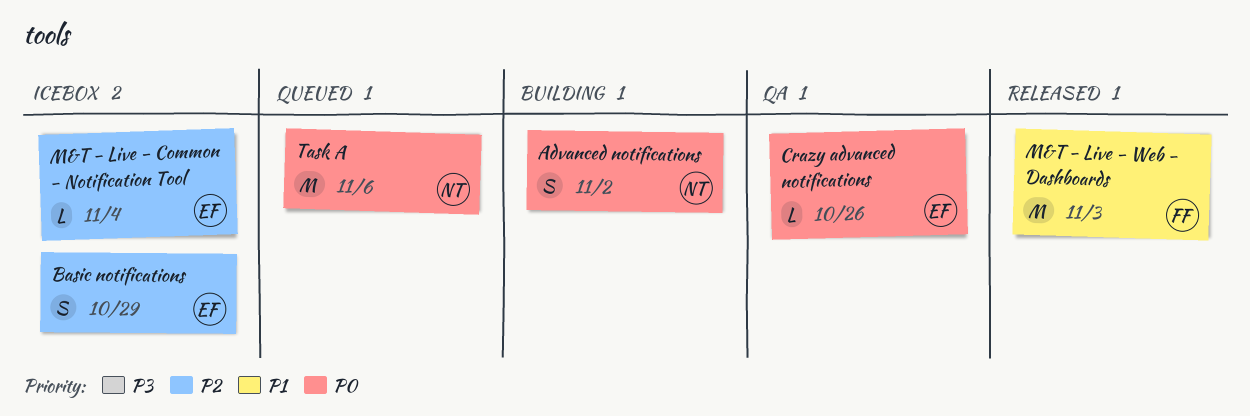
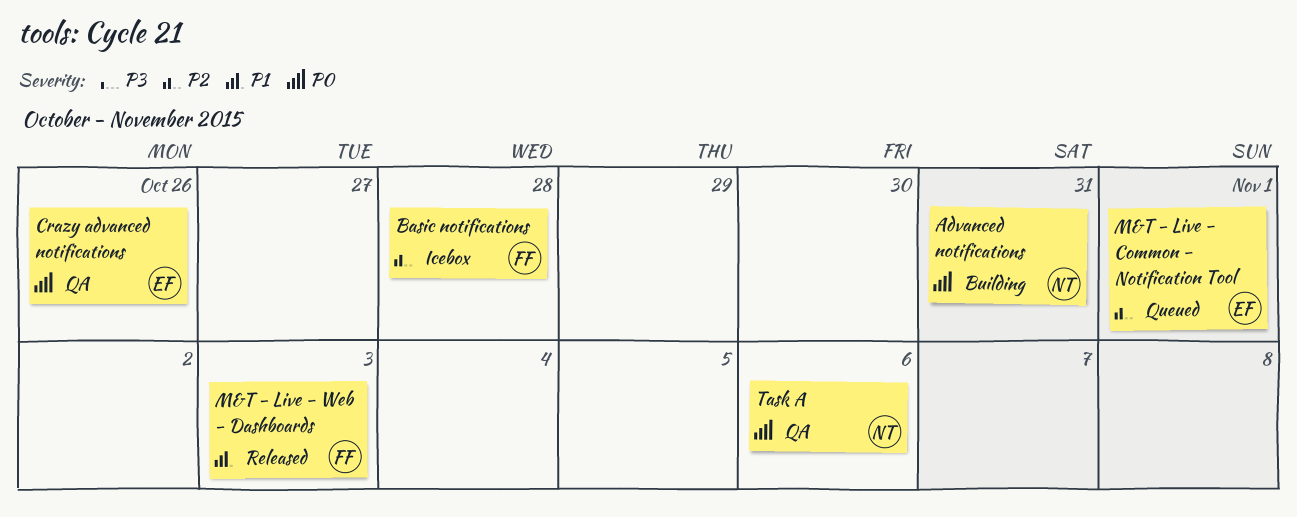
Advanced notifications, due: Nov 2 -> Oct 31
Basic notifications, owner: EF -> FF
Basic notifications, due: Oct 29 -> Oct 28
M&T - Live - Common - Notification Tool, status: Icebox -> Queued
M&T - Live - Common - Notification Tool, due: Nov 4 -> Nov 1
Task A, status: Queued -> QA

